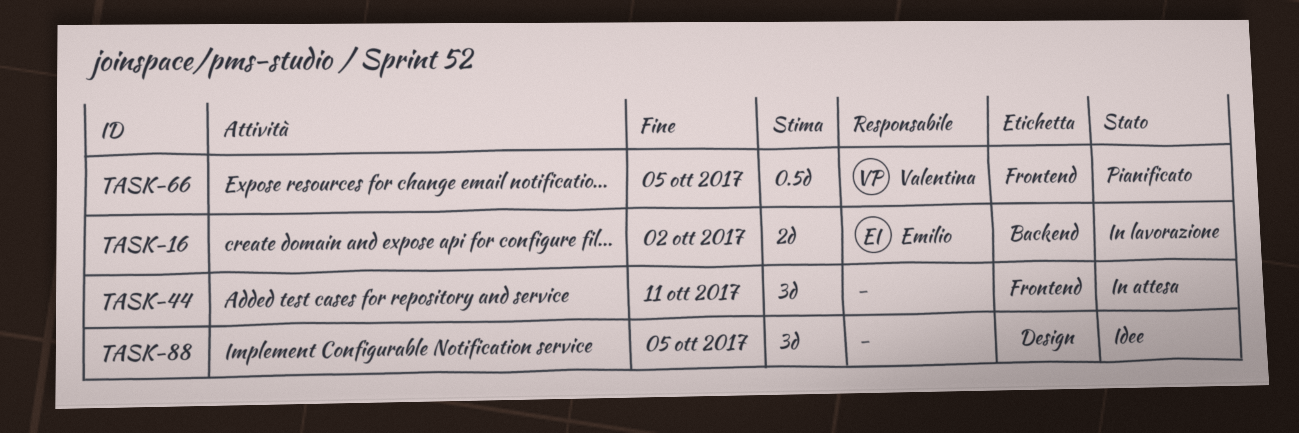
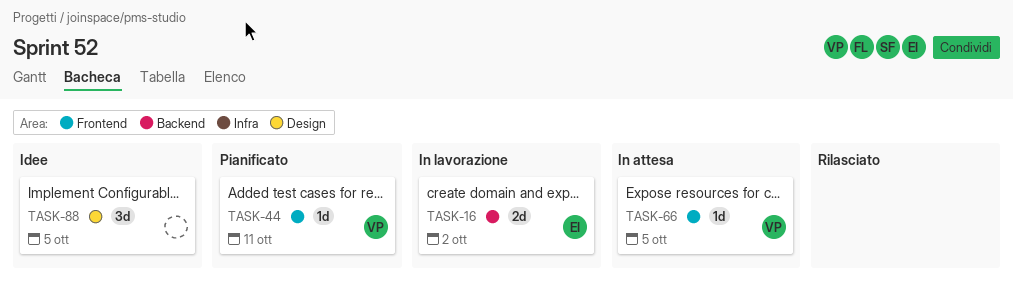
TASK-44, status: In attesa -> Pianificato
TASK-44, owner: none -> Valentina
TASK-44, estimate: 3d -> 1d
TASK-66, status: Pianificato -> In attesa
TASK-66, estimate: 0.5d -> 1d

